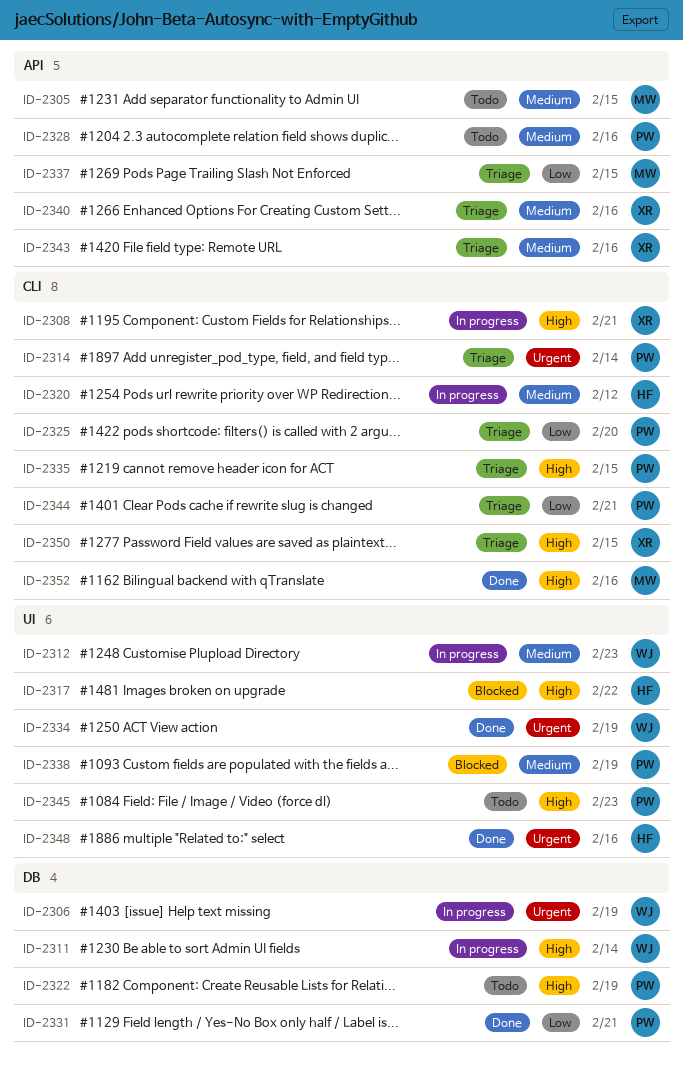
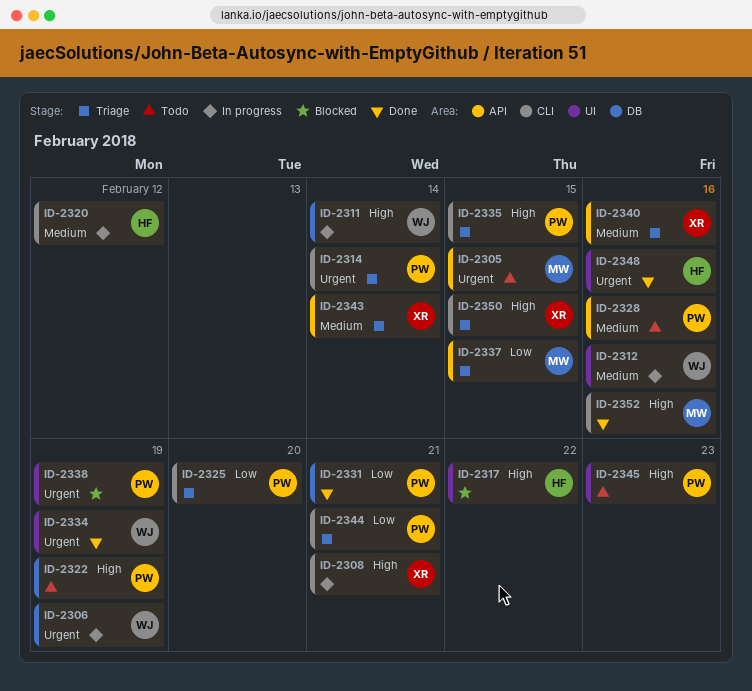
ID-2305, priority: Medium -> Urgent
ID-2312, due: Feb 23 -> Feb 16
ID-2338, priority: Medium -> Urgent
ID-2343, due: Feb 16 -> Feb 14

